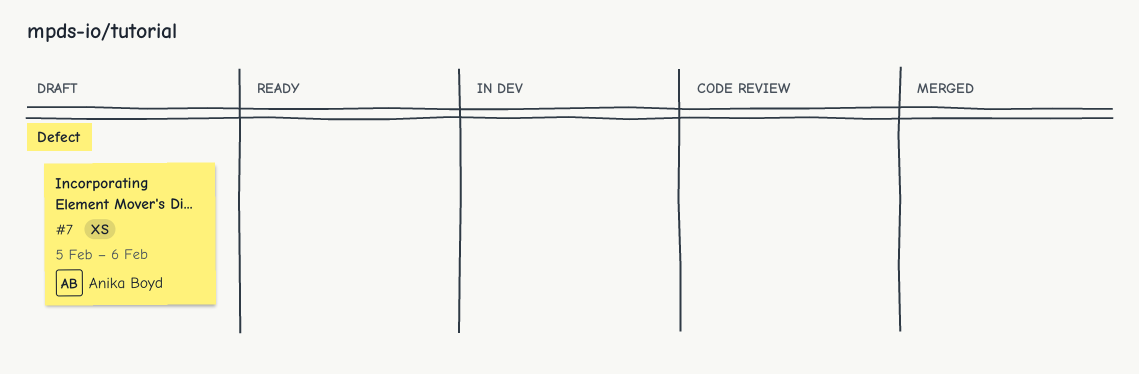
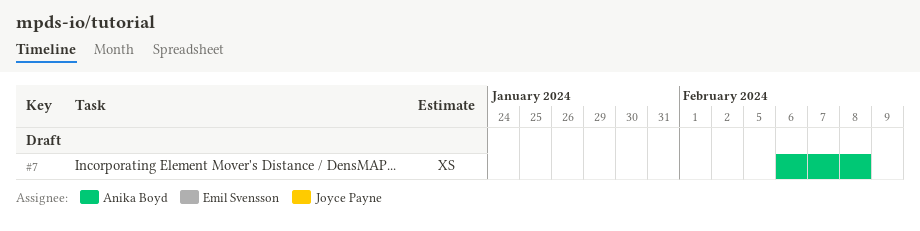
#7, start: Feb 5 -> Feb 6
#7, due: Feb 6 -> Feb 8

